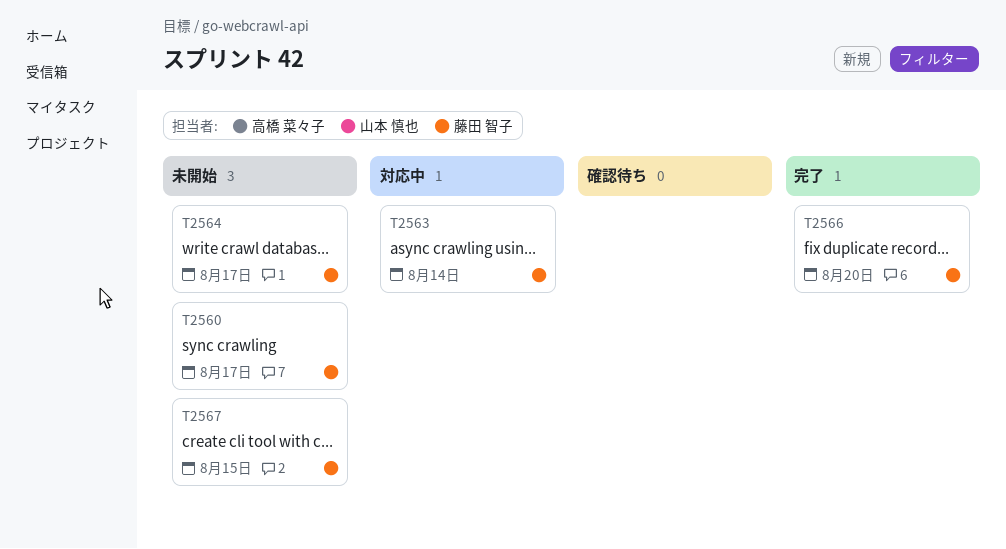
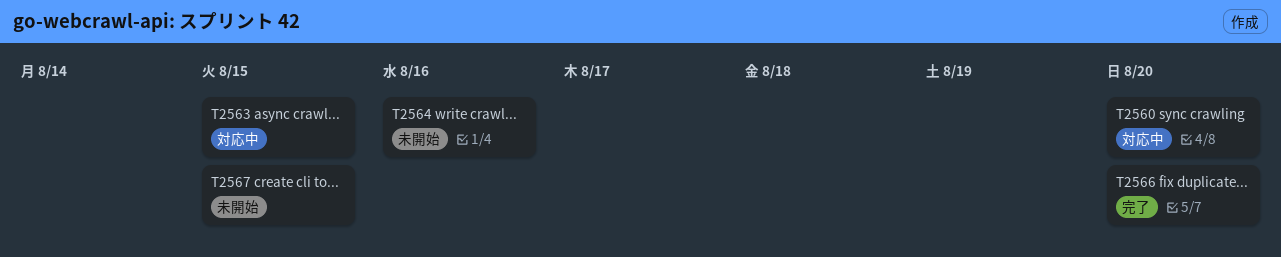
T2560, status: 未開始 -> 対応中
T2560, due: Aug 17 -> Aug 20
T2563, due: Aug 14 -> Aug 15
T2564, due: Aug 17 -> Aug 16

